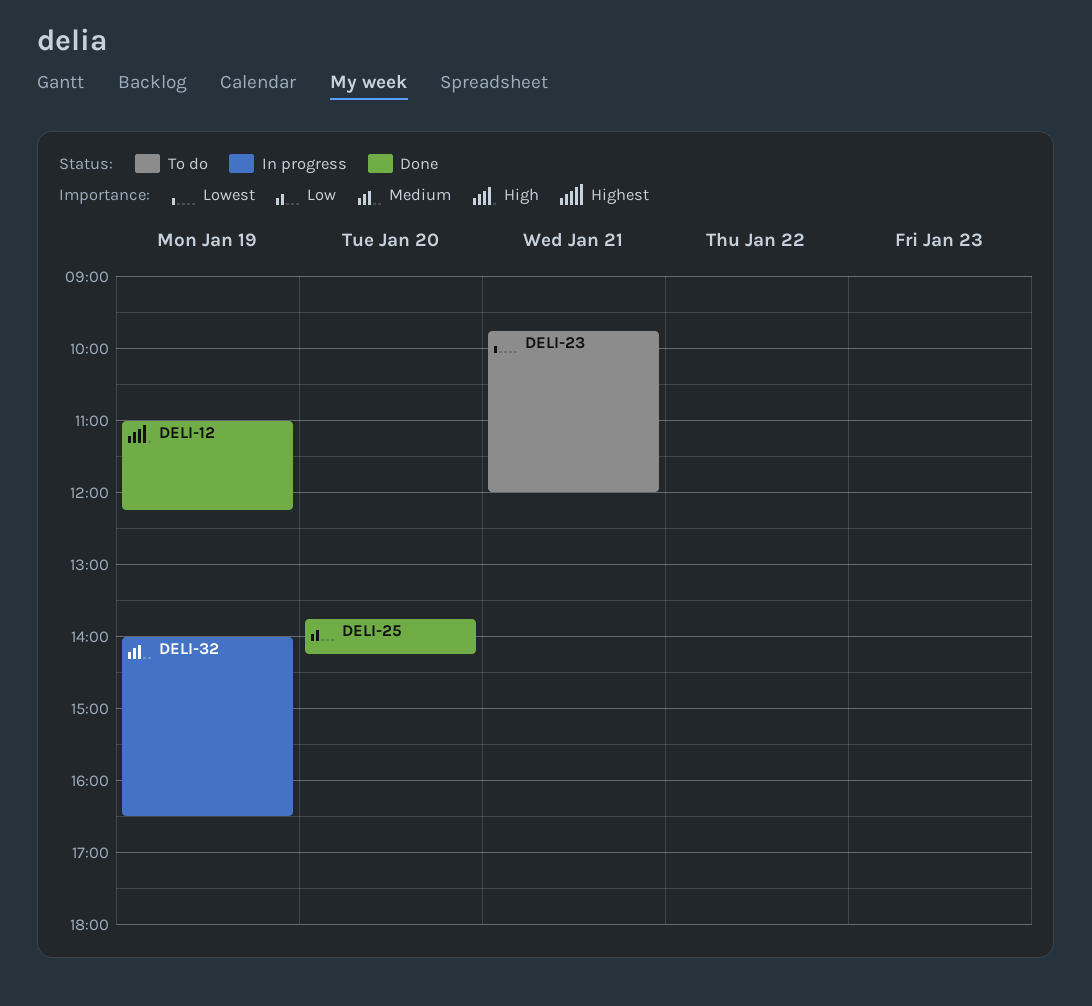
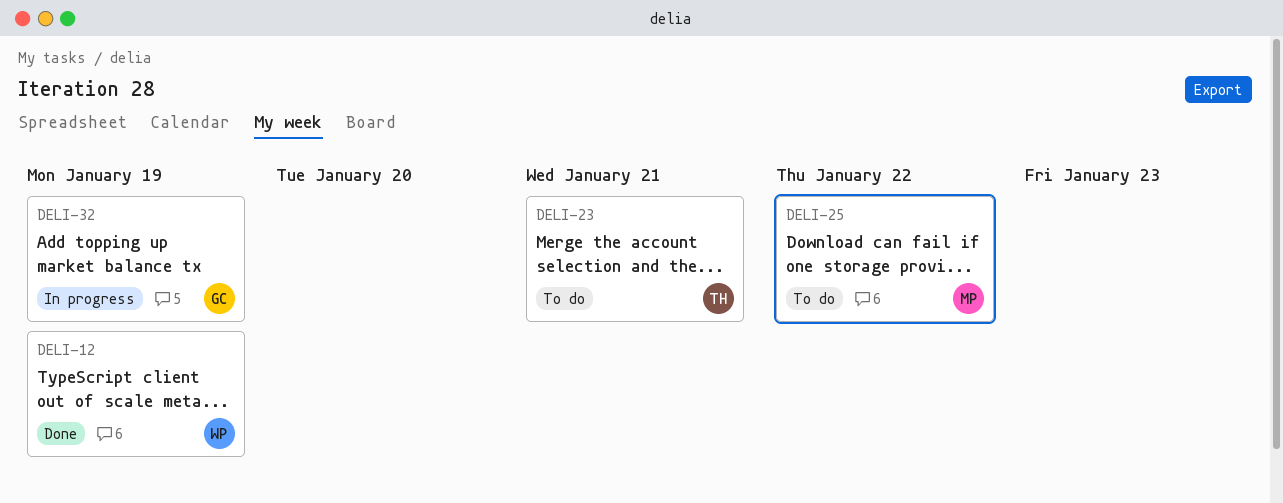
DELI-25, status: Done -> To do
DELI-25, day: Jan 20 -> Jan 22

